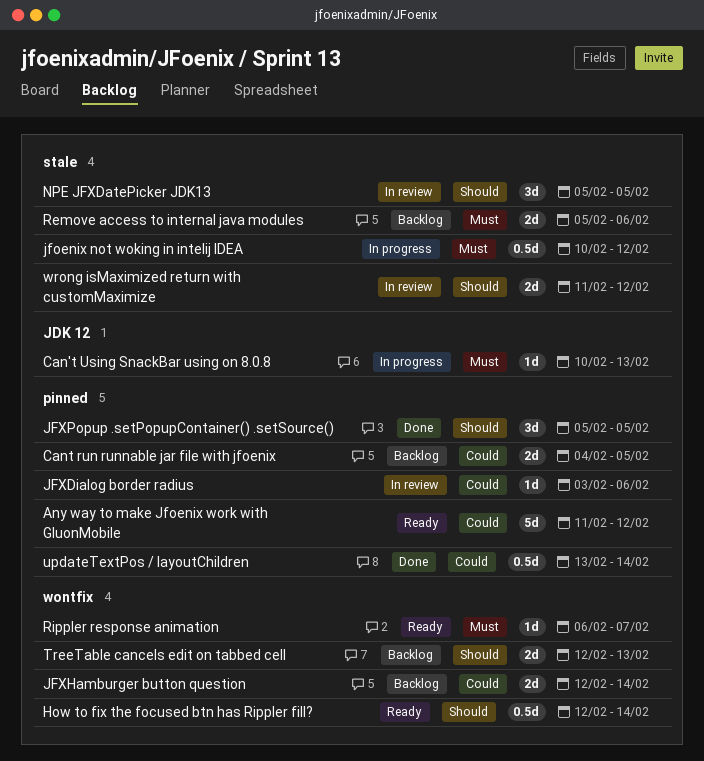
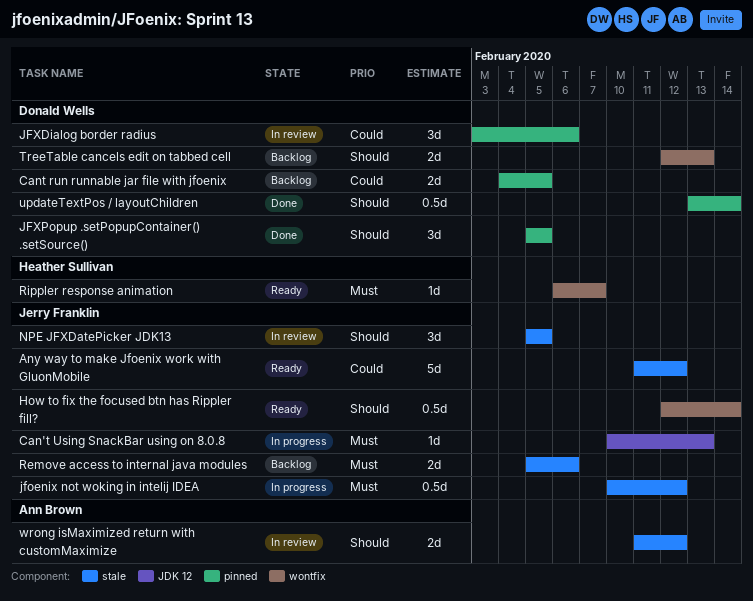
Any way to make Jfoenix work with GluonMobile, label: pinned -> stale
JFXDialog border radius, estimate: 1d -> 3d
JFXHamburger button question: present -> none
updateTextPos / layoutChildren, priority: Could -> Should

